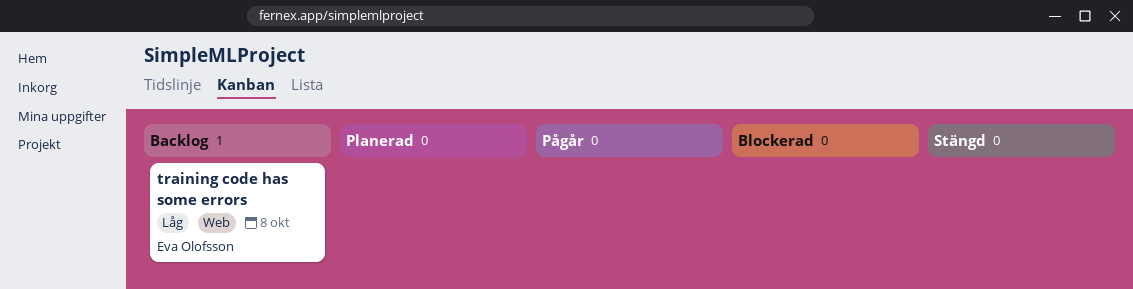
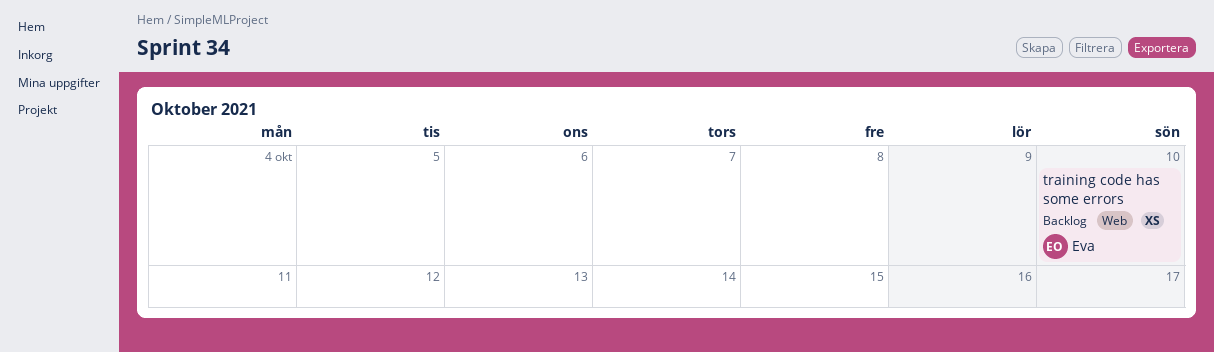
training code has some errors, due: Oct 8 -> Oct 10

